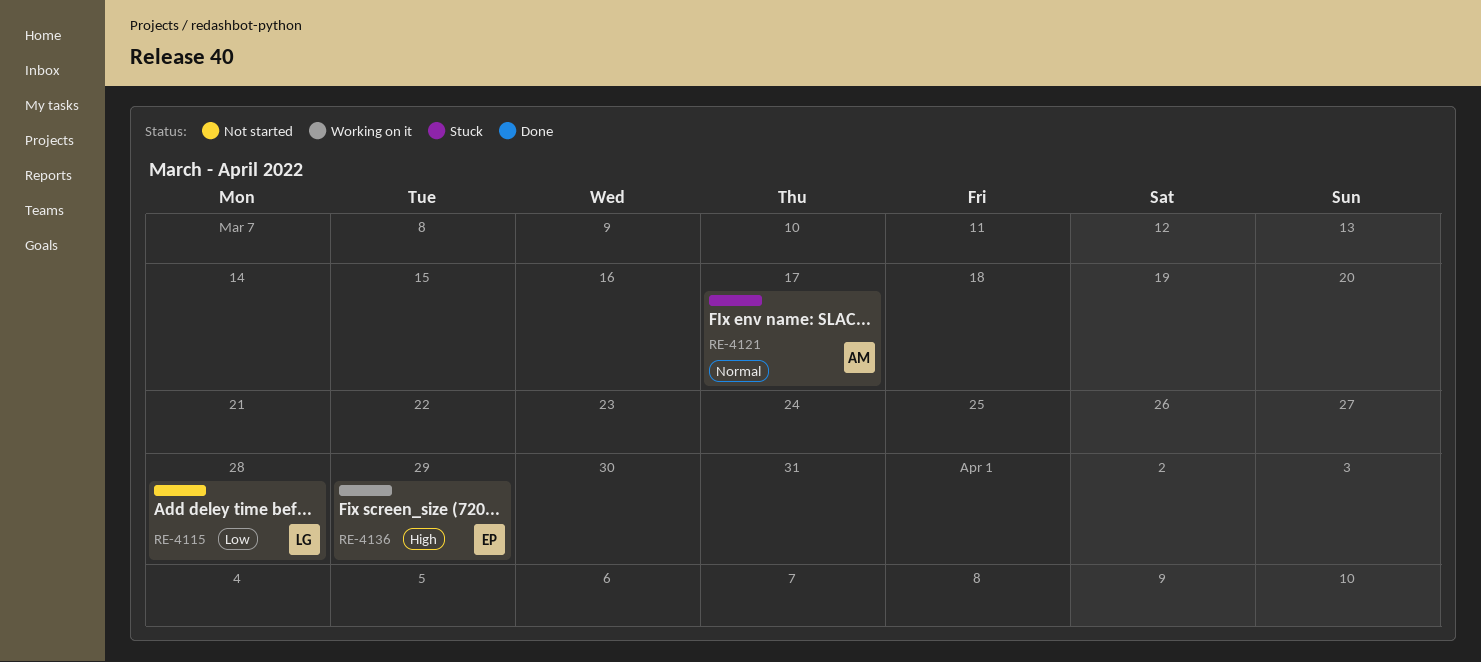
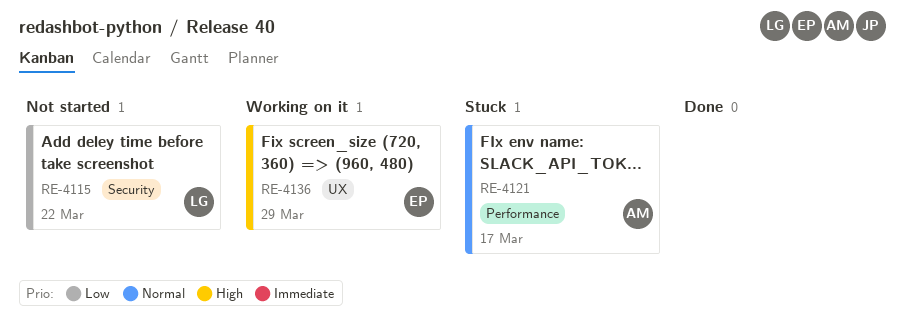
RE-4115, due: Mar 28 -> Mar 22

